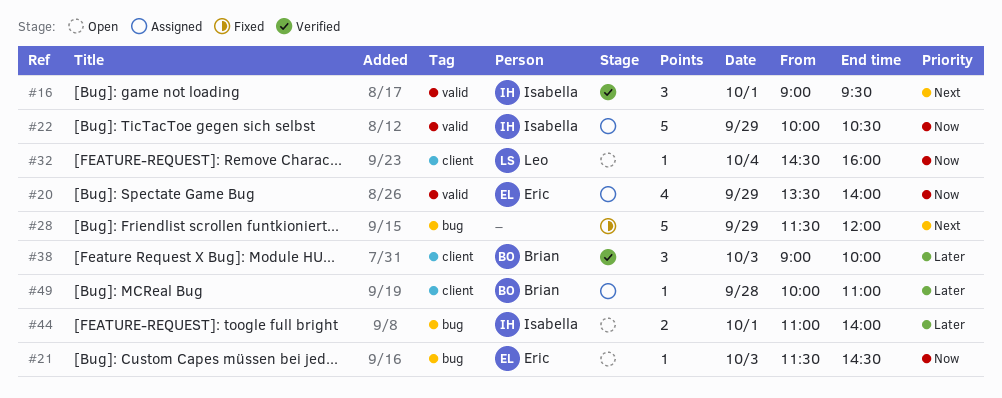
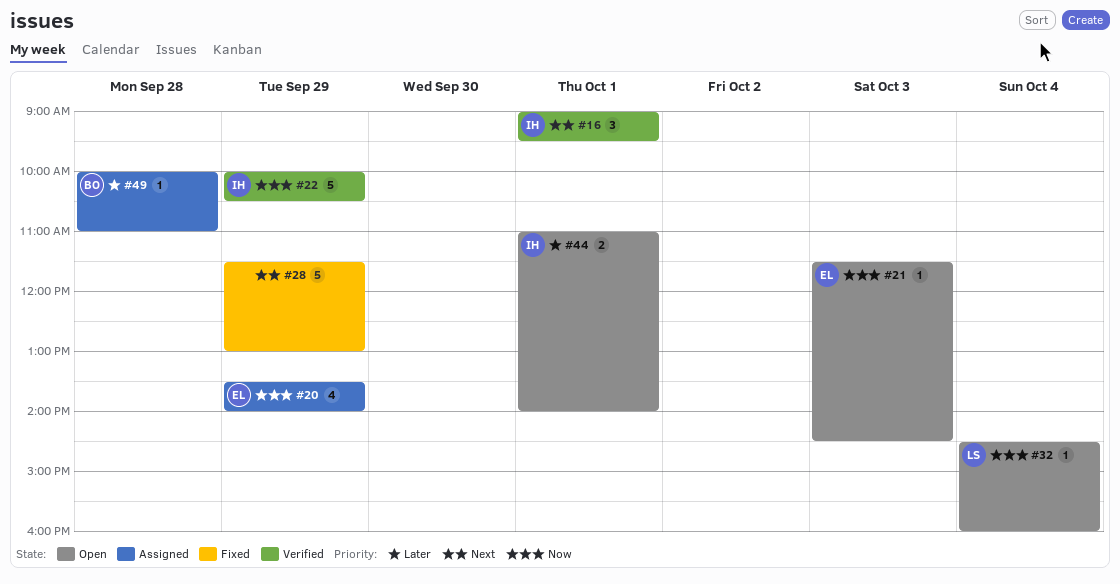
#22, status: Assigned -> Verified
#28, ends: 12:00 -> 13:00
#38: present -> none

